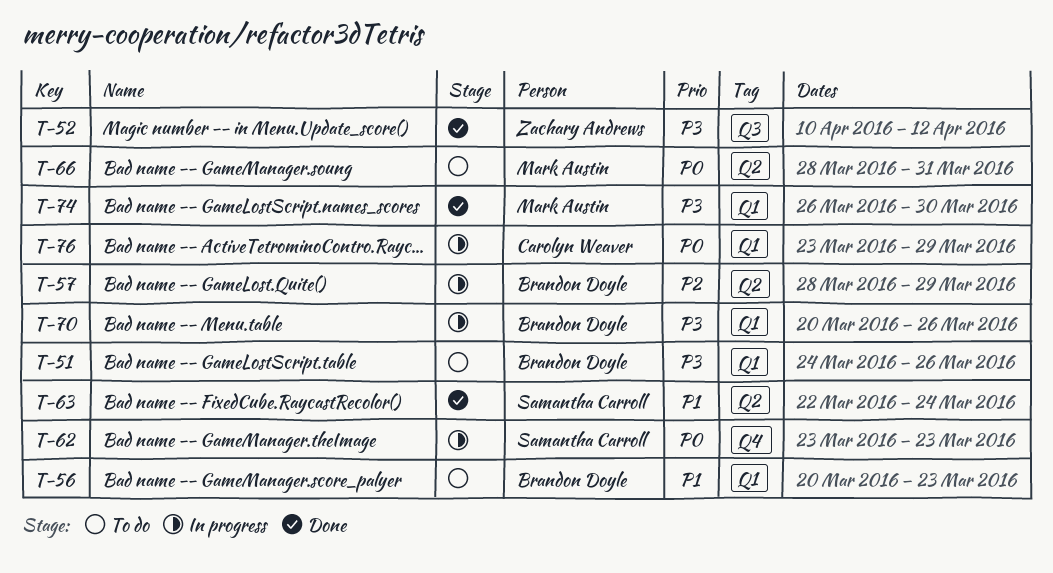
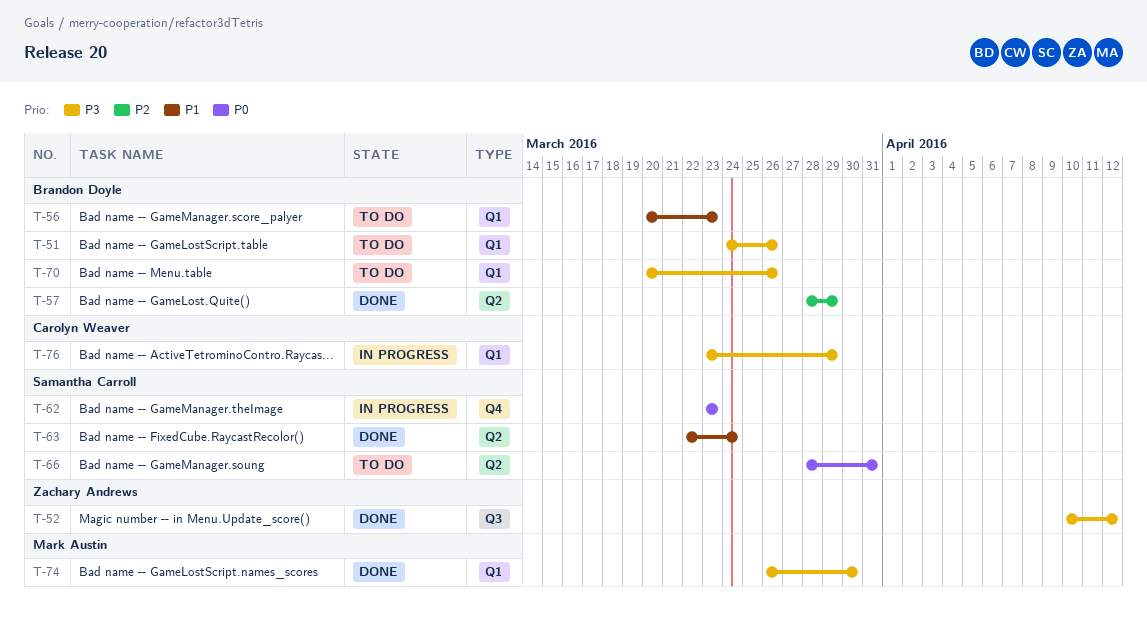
T-57, status: In progress -> Done
T-66, owner: Mark Austin -> Samantha Carroll
T-70, status: In progress -> To do
T-76, priority: P0 -> P3

